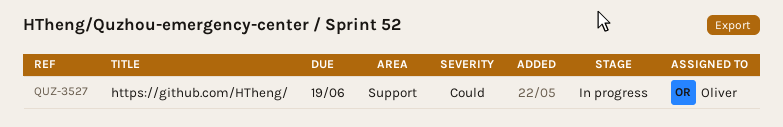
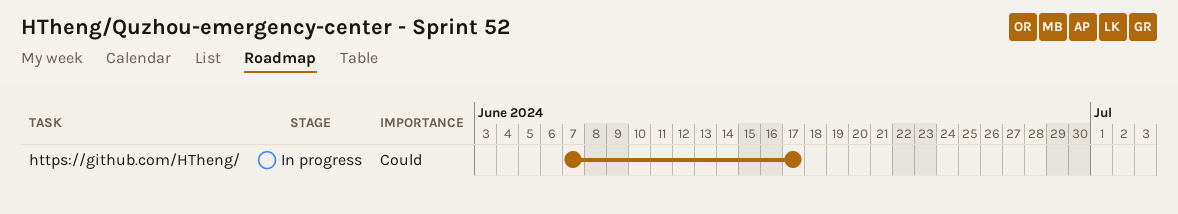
https://github.com/HTheng/, due: Jun 19 -> Jun 17

